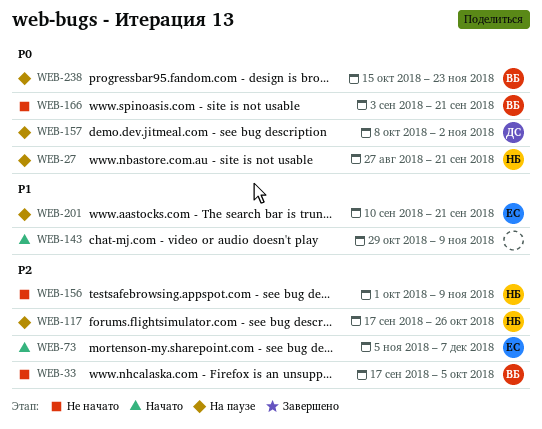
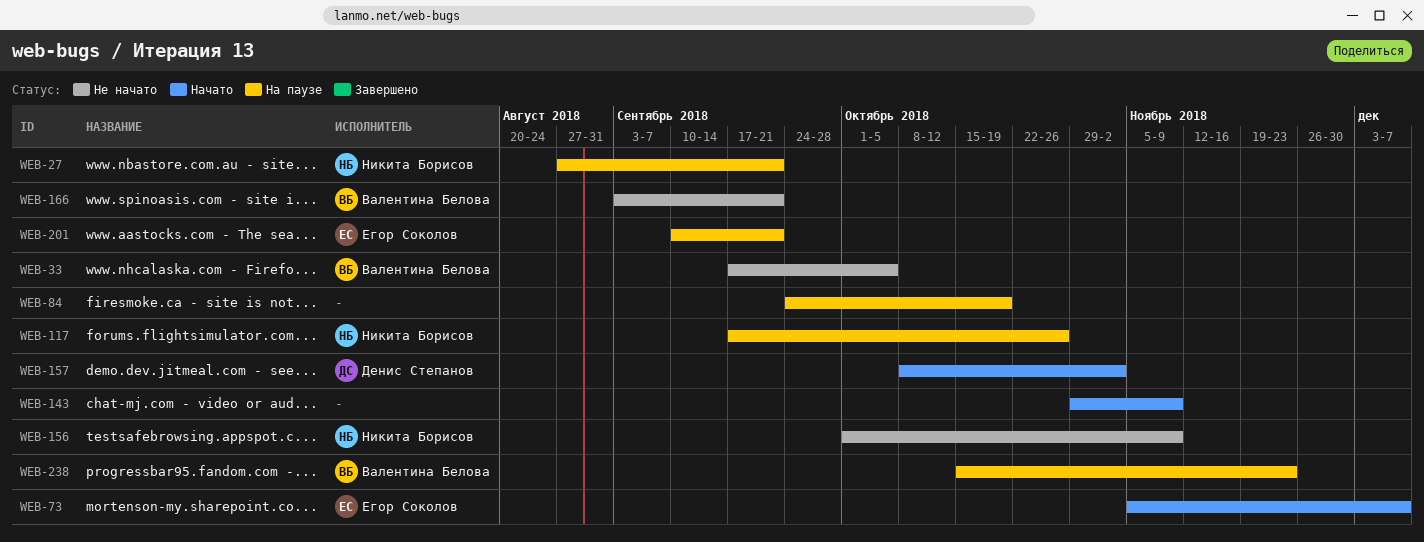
WEB-84: none -> present
WEB-157, status: На паузе -> Начато

